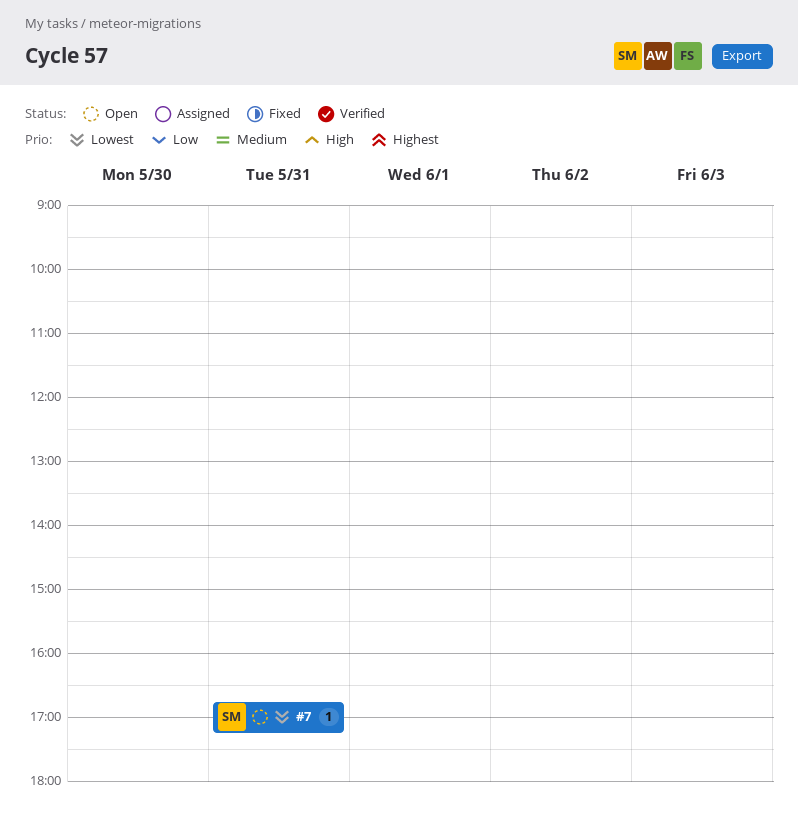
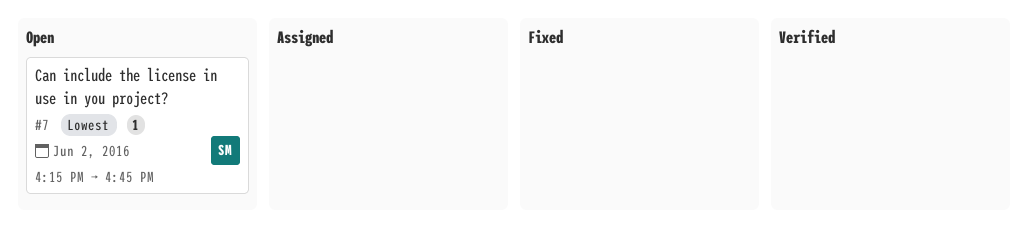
#7, day: May 31 -> Jun 2
#7, begins: 16:45 -> 16:15
#7, ends: 17:15 -> 16:45

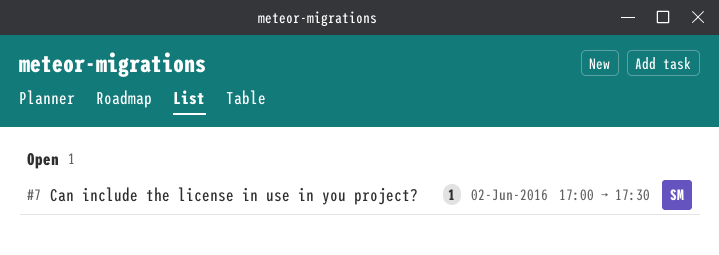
#7, begins: 16:15 -> 17:00
#7, ends: 16:45 -> 17:30

